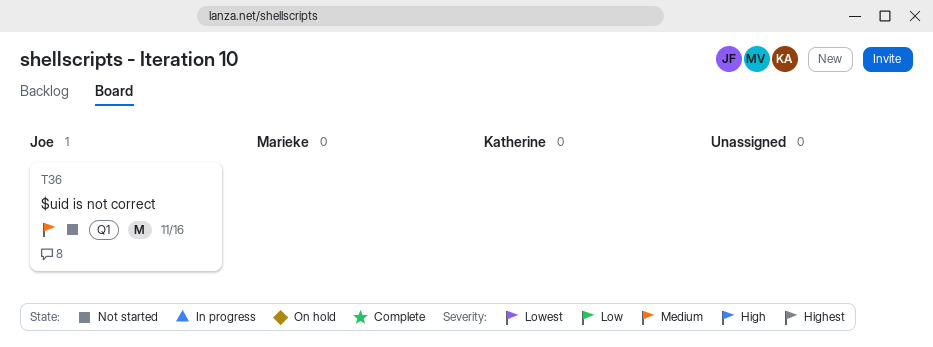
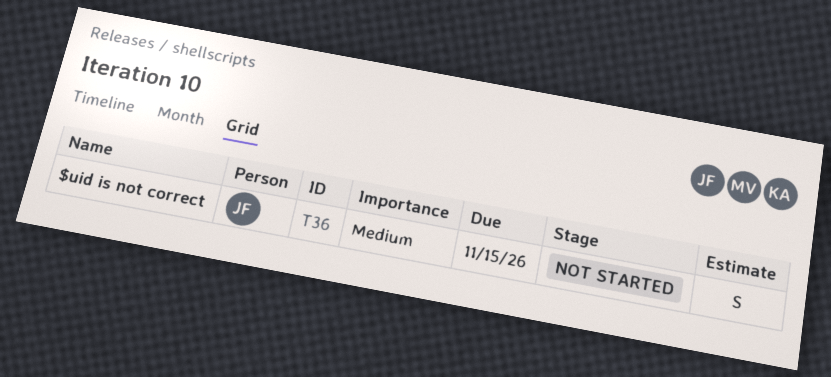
T36, estimate: M -> S
T36, due: Nov 16 -> Nov 15

